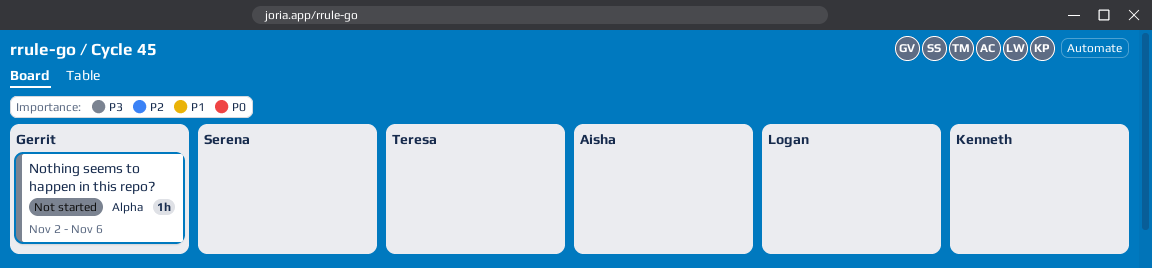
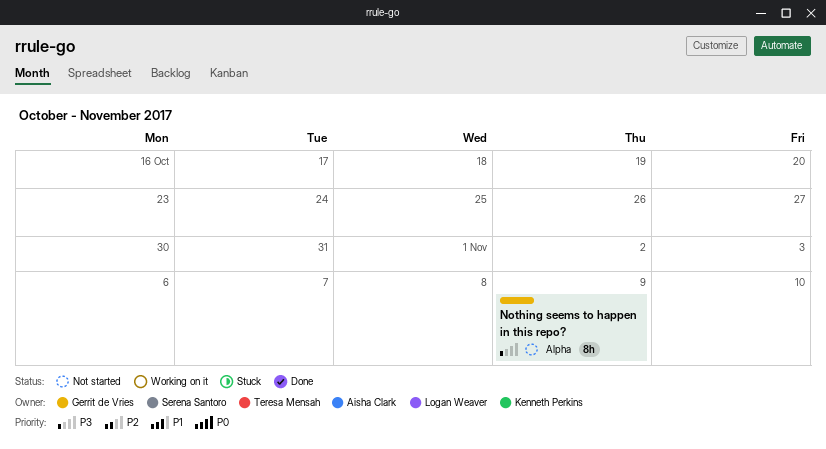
Nothing seems to happen in this repo?, estimate: 1h -> 8h
Nothing seems to happen in this repo?, due: Nov 6 -> Nov 9

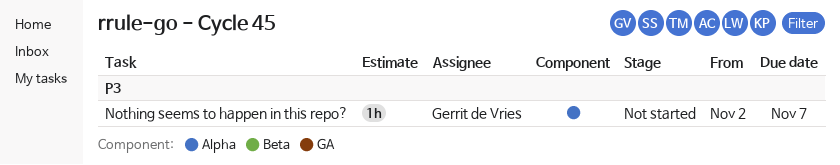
Nothing seems to happen in this repo?, estimate: 8h -> 1h
Nothing seems to happen in this repo?, due: Nov 9 -> Nov 7

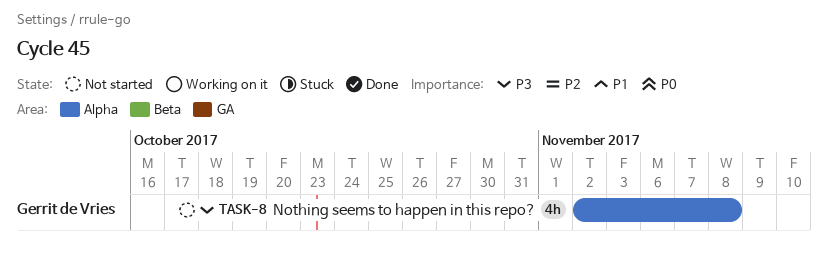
Nothing seems to happen in this repo?, estimate: 1h -> 4h
Nothing seems to happen in this repo?, due: Nov 7 -> Nov 8

